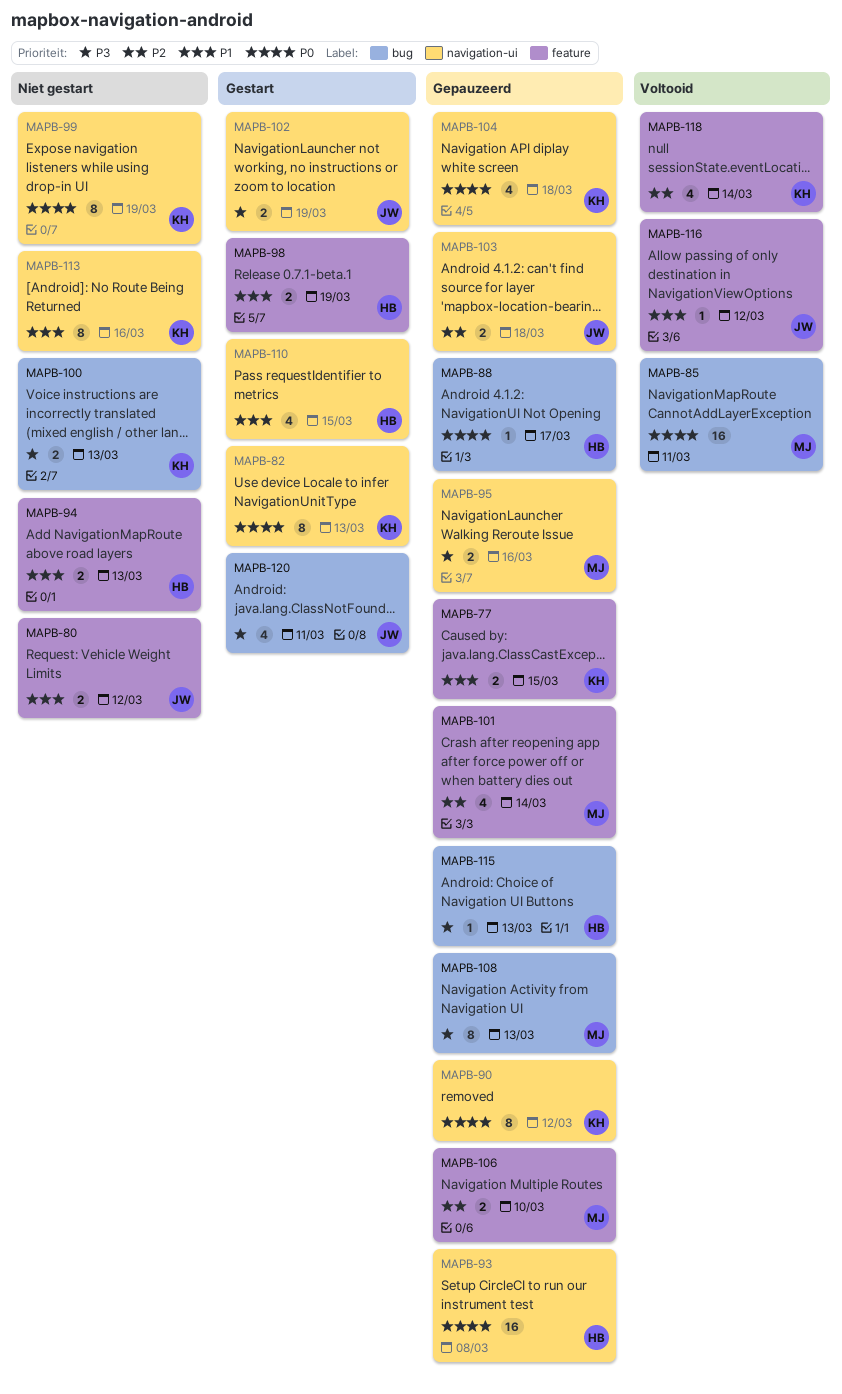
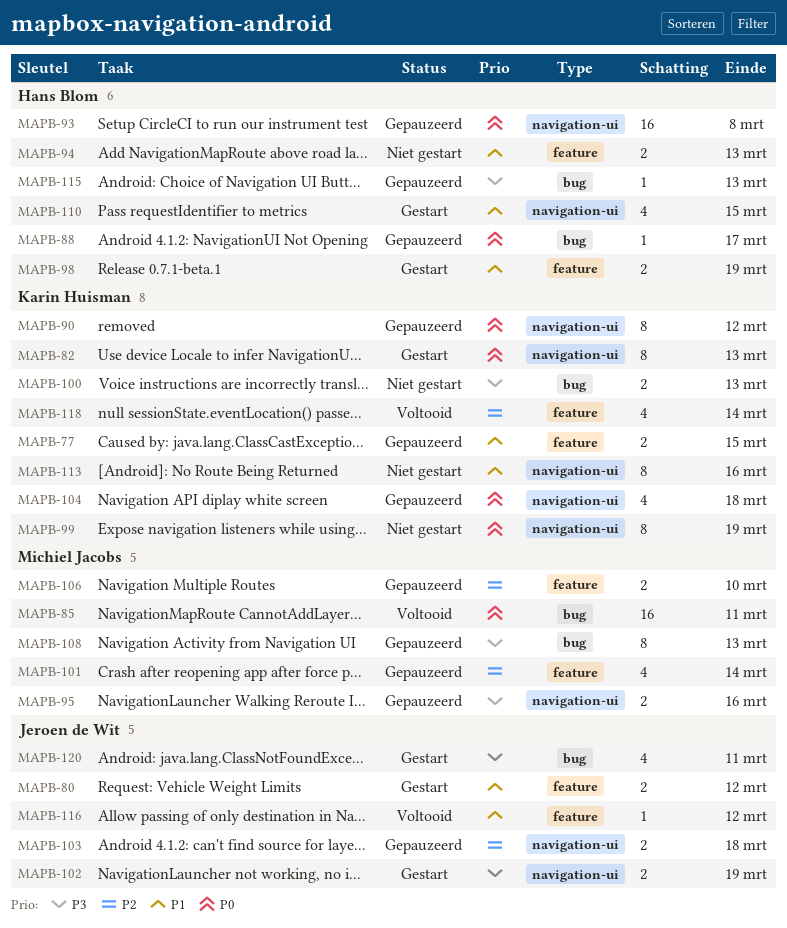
MAPB-80, status: Niet gestart -> Gestart

